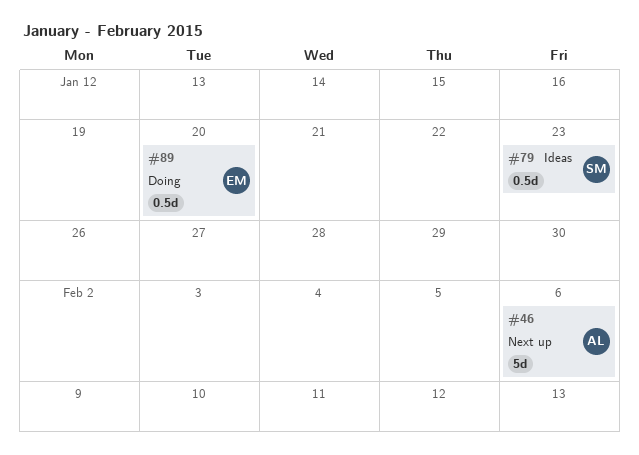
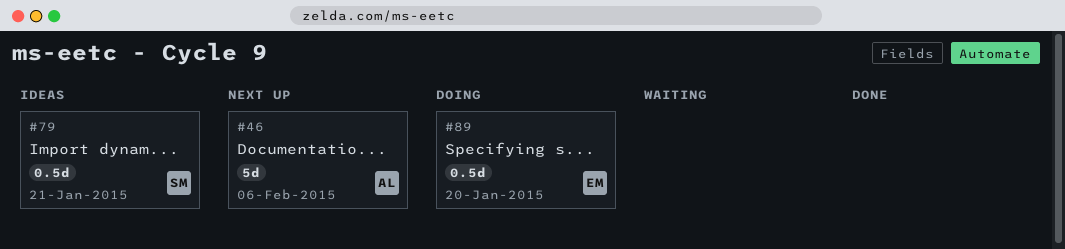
#79, due: Jan 23 -> Jan 21

